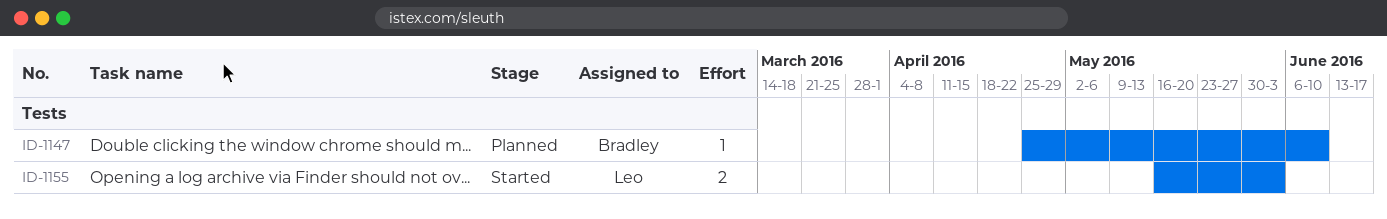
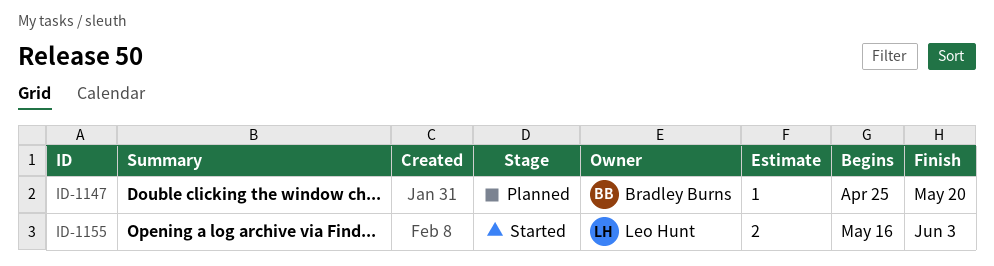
ID-1147, due: Jun 10 -> May 20

